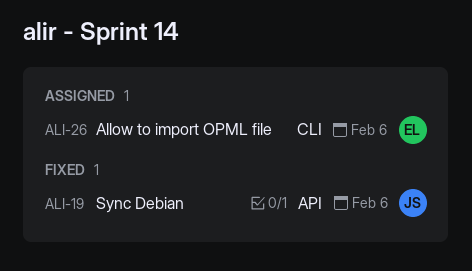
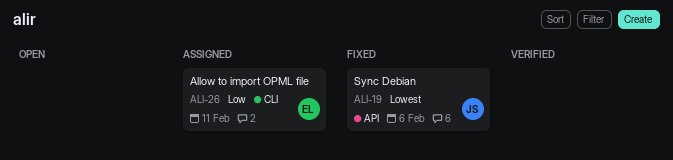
ALI-26, due: Feb 6 -> Feb 11

